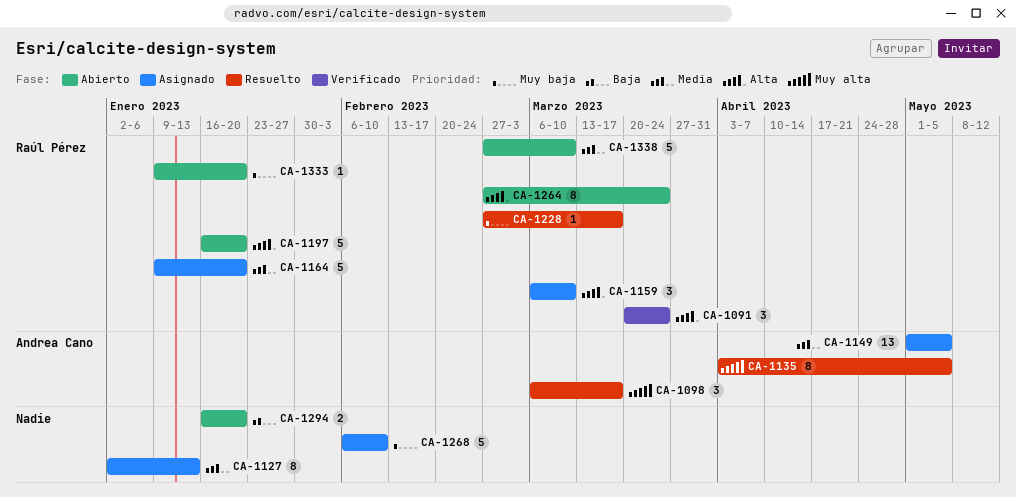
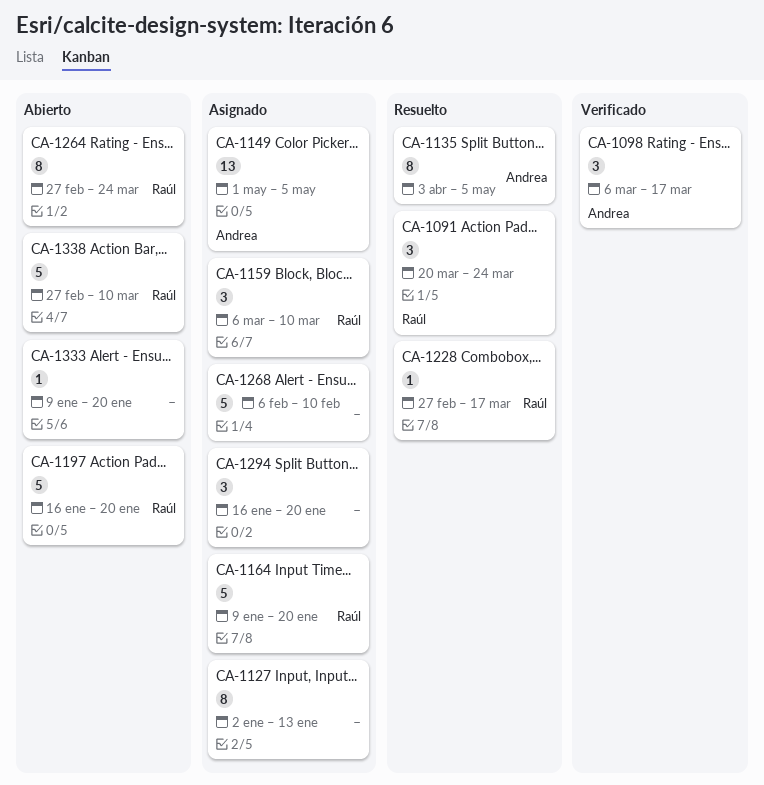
CA-1091, status: Verificado -> Resuelto
CA-1098, status: Resuelto -> Verificado
CA-1294, status: Abierto -> Asignado
CA-1294, estimate: 2 -> 3
CA-1333, owner: Raúl Pérez -> none

